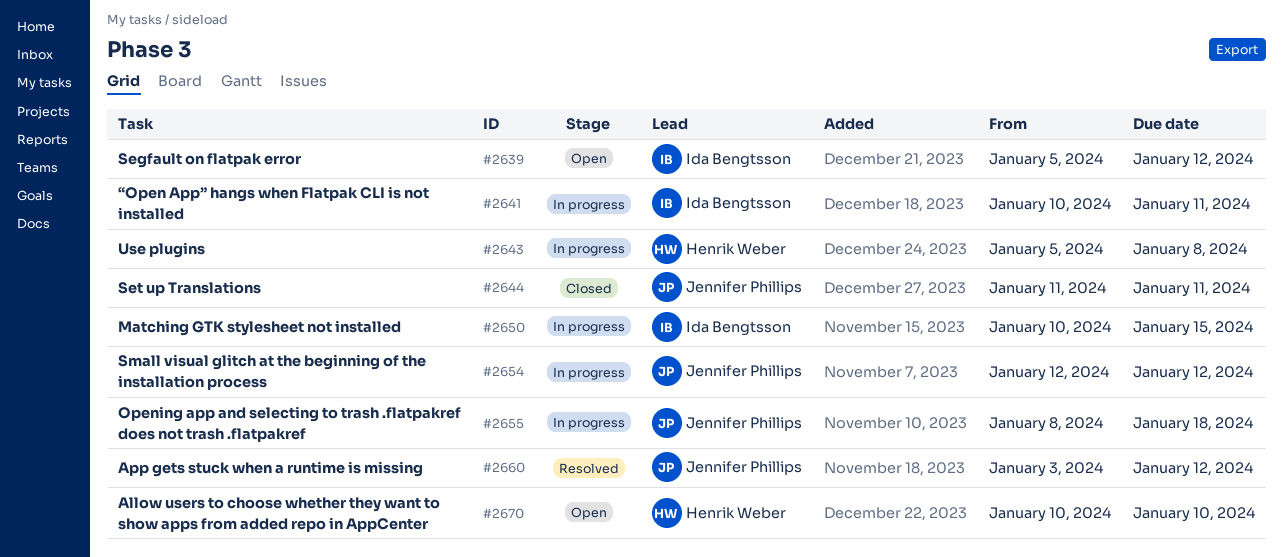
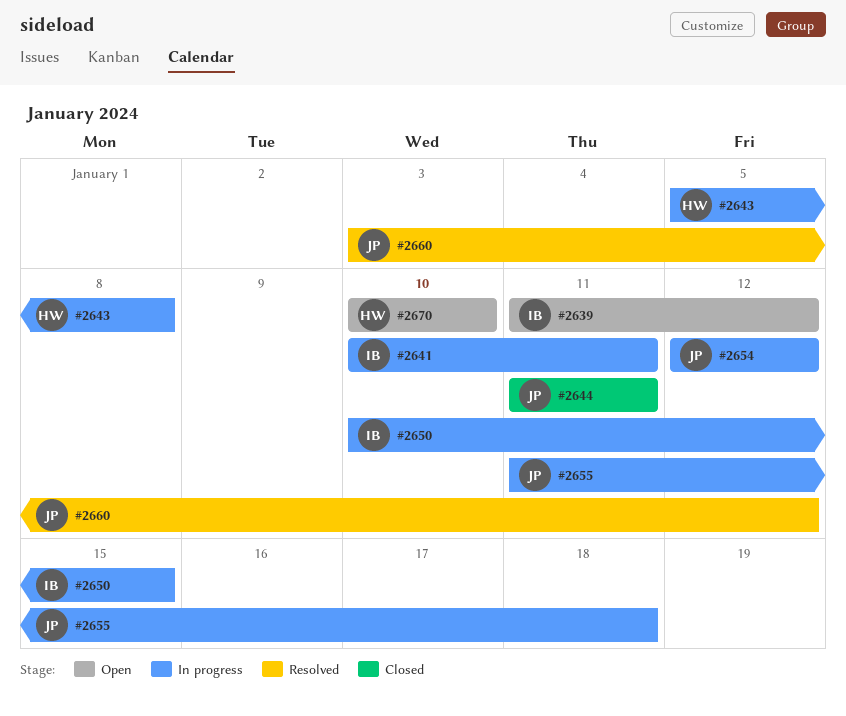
#2639, start: Jan 5 -> Jan 11
#2655, start: Jan 8 -> Jan 11

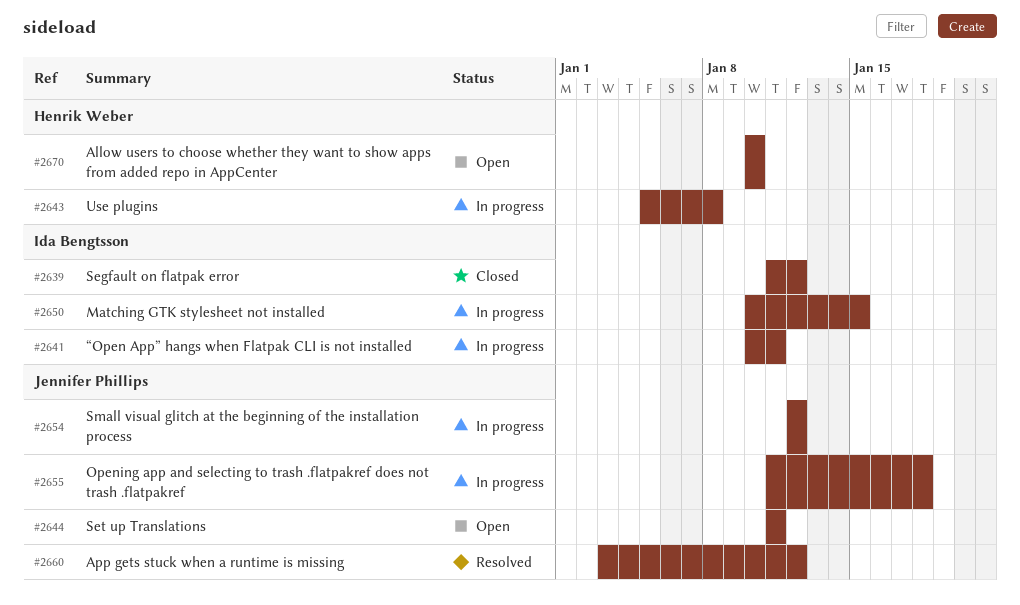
#2639, status: Open -> Closed
#2644, status: Closed -> Open

